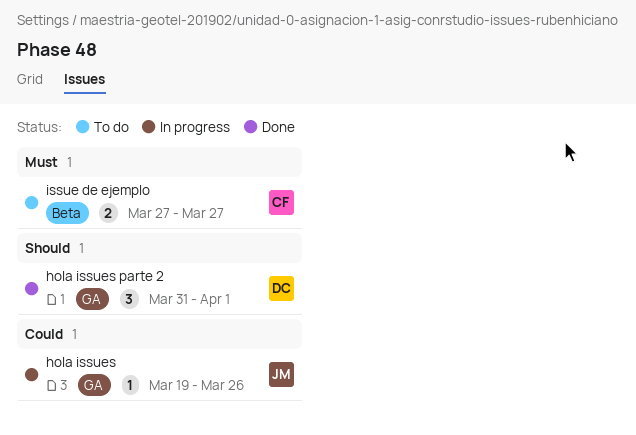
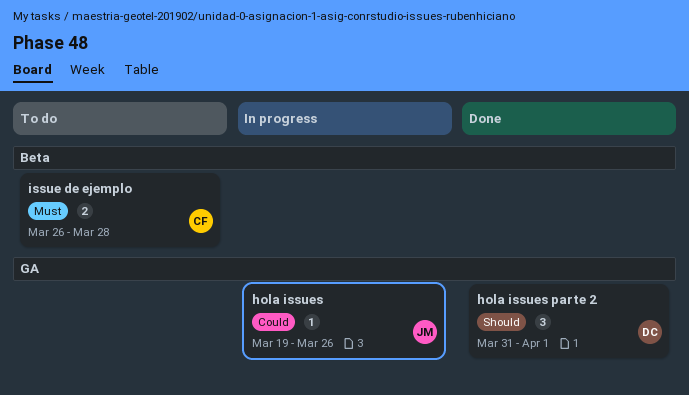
issue de ejemplo, start: Mar 27 -> Mar 26
issue de ejemplo, due: Mar 27 -> Mar 28

